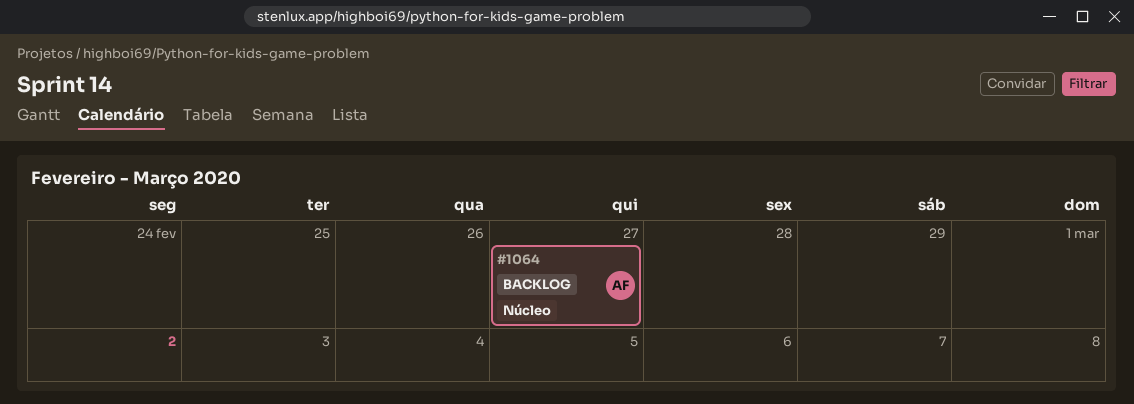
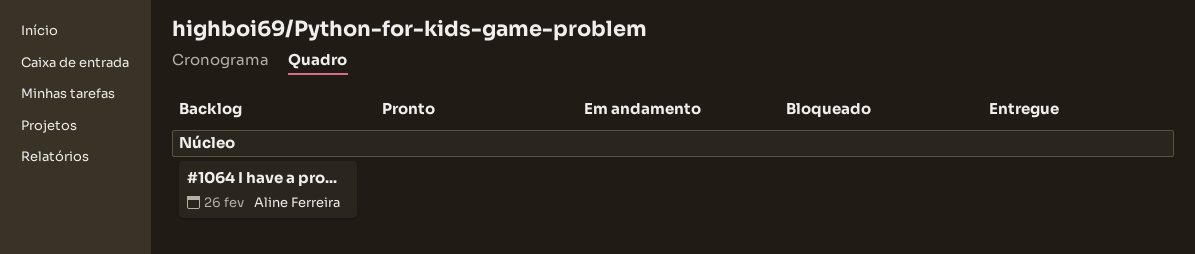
#1064, due: Feb 27 -> Feb 26

